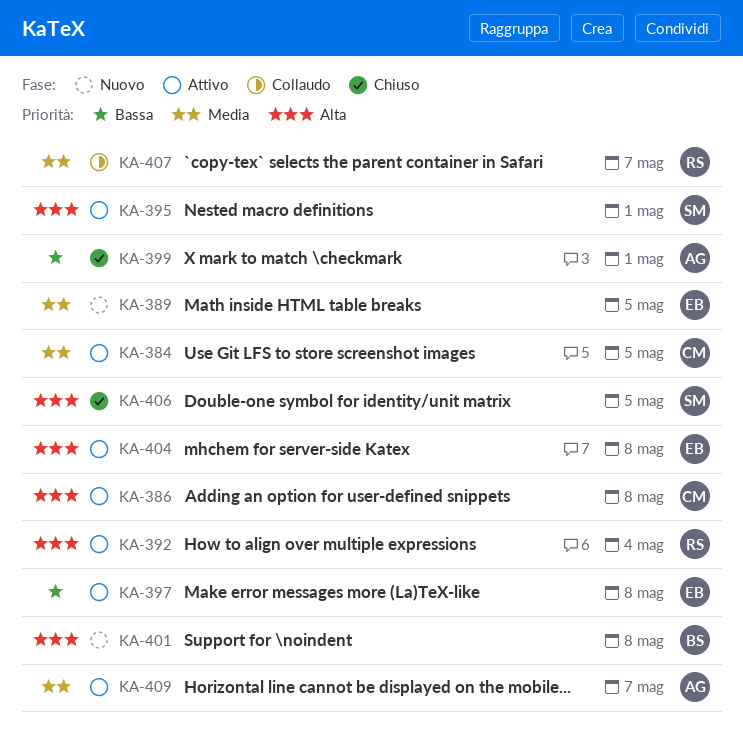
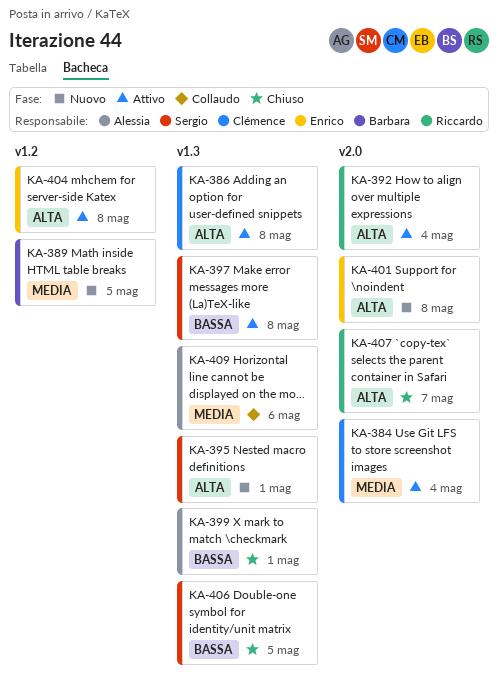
KA-384, due: May 5 -> May 4
KA-389, owner: Enrico -> Barbara
KA-395, status: Attivo -> Nuovo
KA-397, owner: Enrico -> Sergio
KA-401, owner: Barbara -> Enrico
KA-406, priority: Alta -> Bassa
KA-407, status: Collaudo -> Chiuso
KA-407, priority: Media -> Alta
KA-409, status: Attivo -> Collaudo
KA-409, due: May 7 -> May 6

